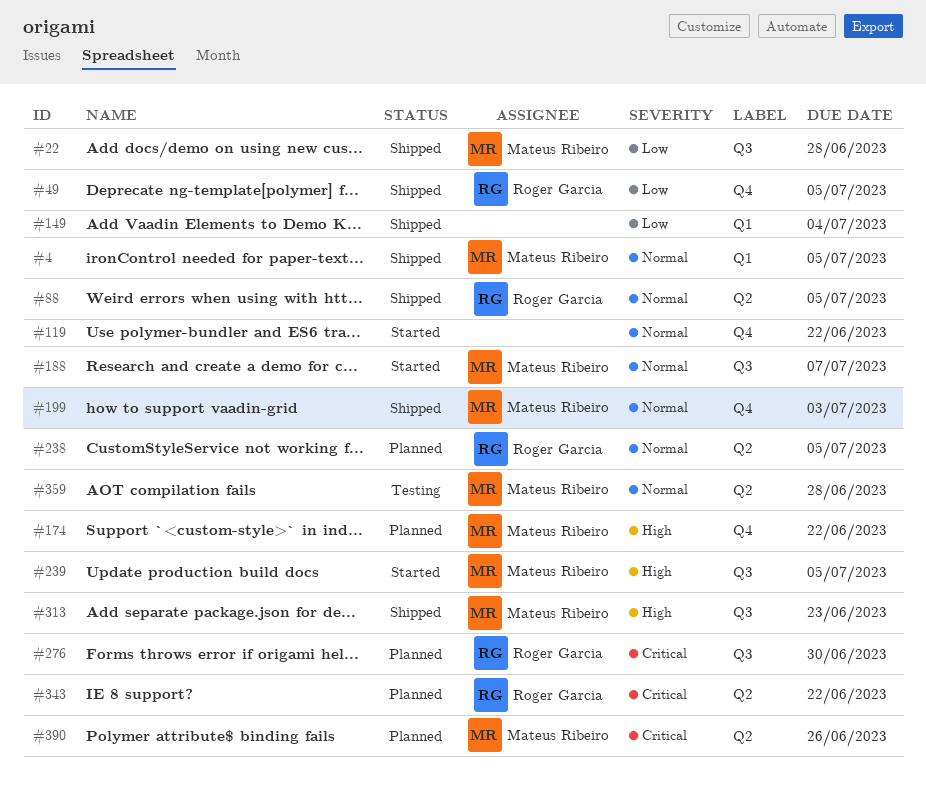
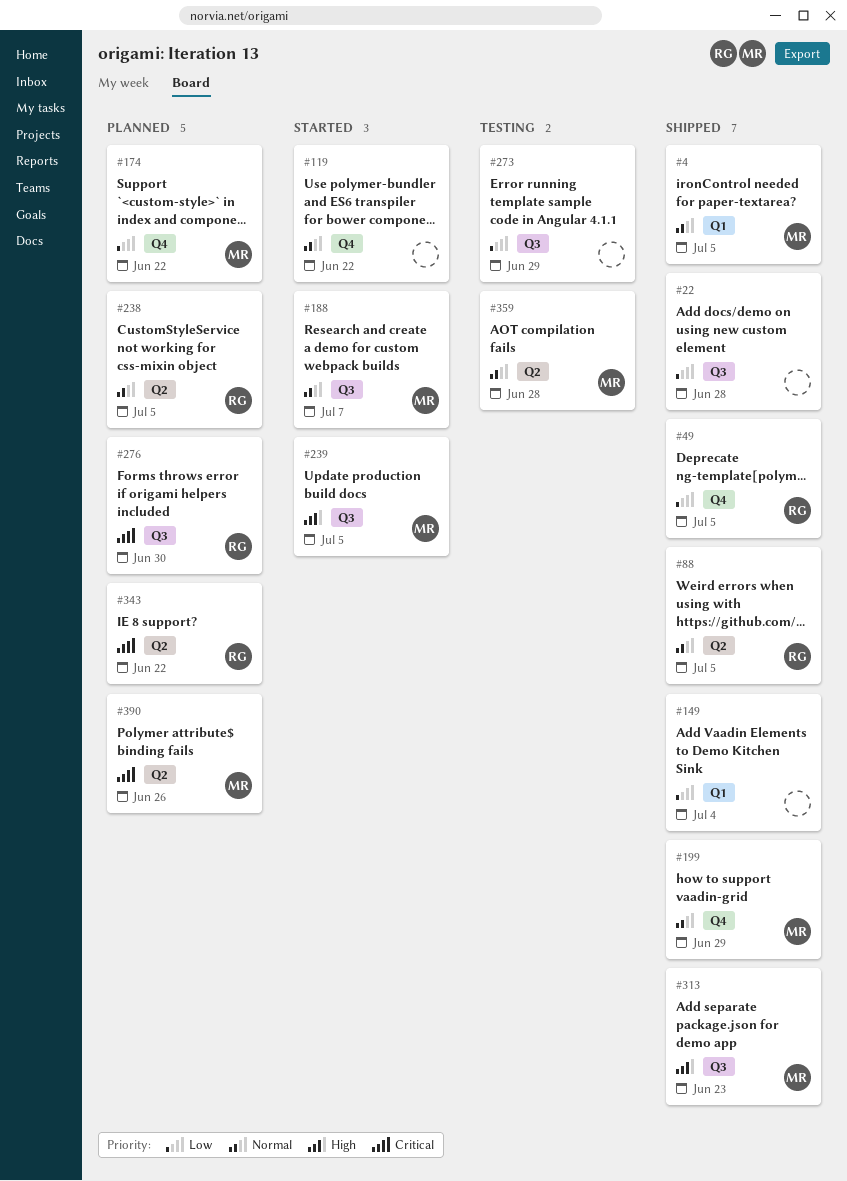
#22, owner: Mateus Ribeiro -> none
#174, priority: High -> Low
#199, due: Jul 3 -> Jun 29
#273: none -> present

